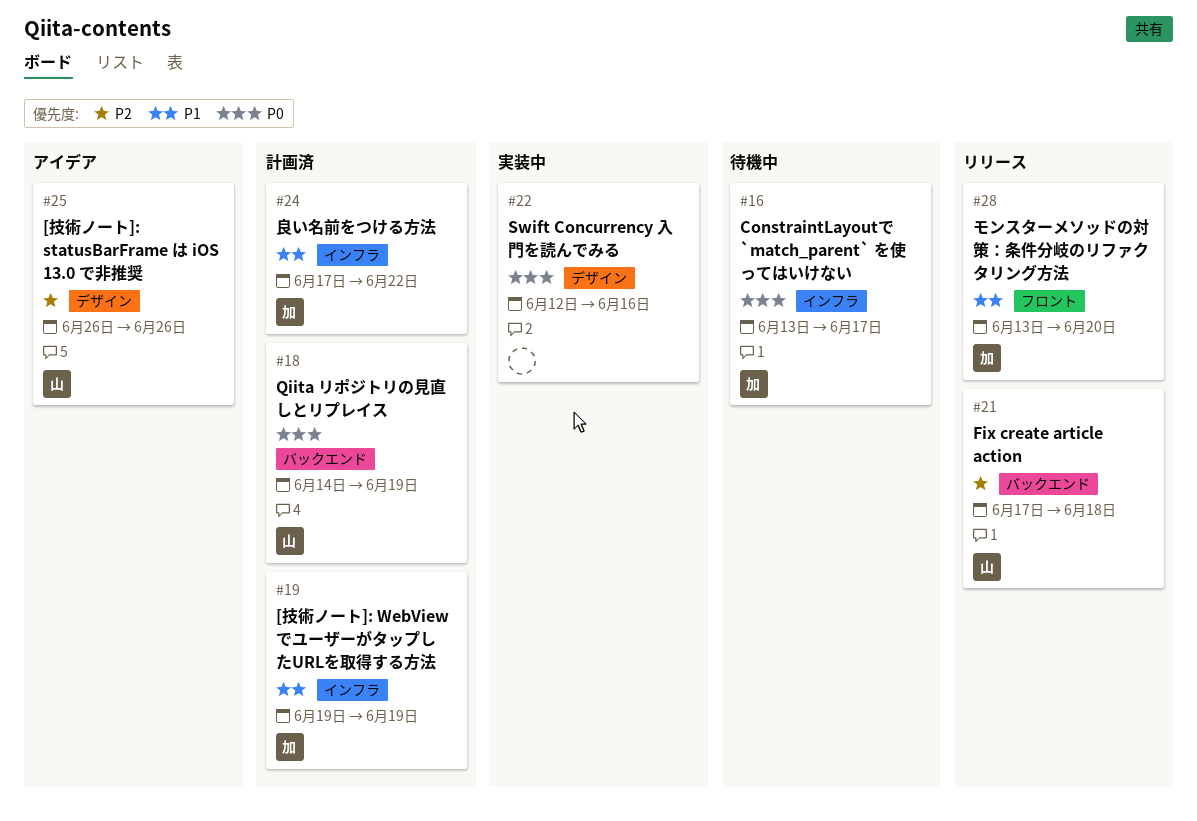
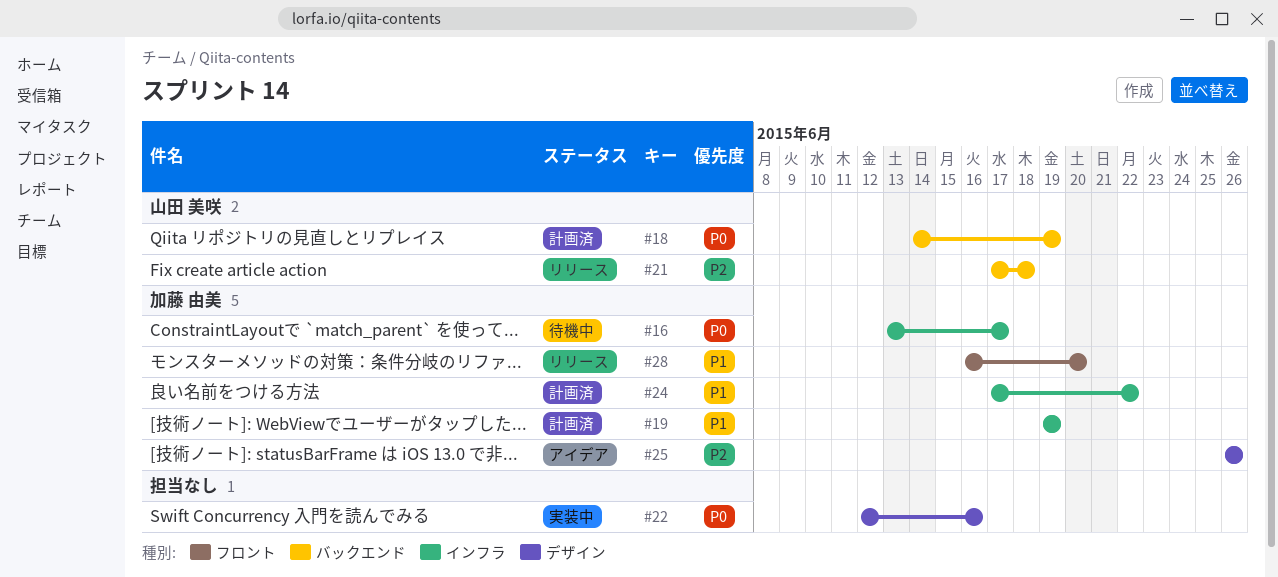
#25, owner: 山田 美咲 -> 加藤 由美
#28, start: Jun 13 -> Jun 16

